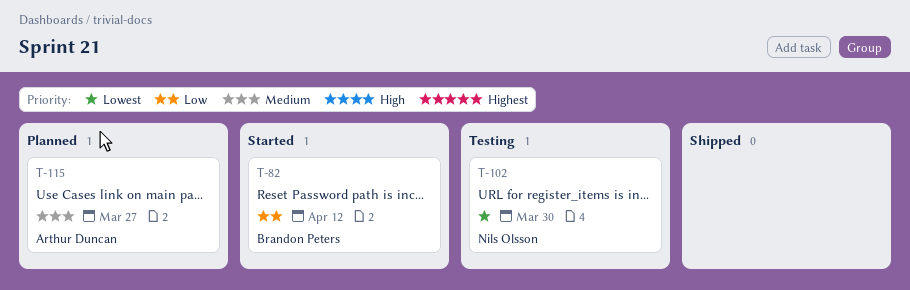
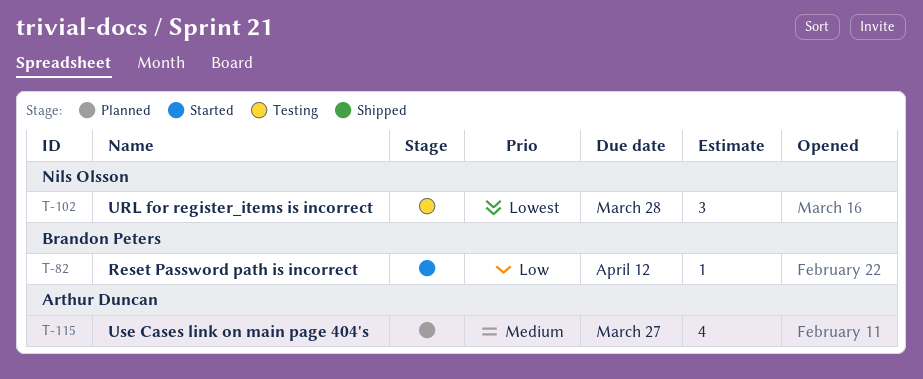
T-102, due: Mar 30 -> Mar 28

